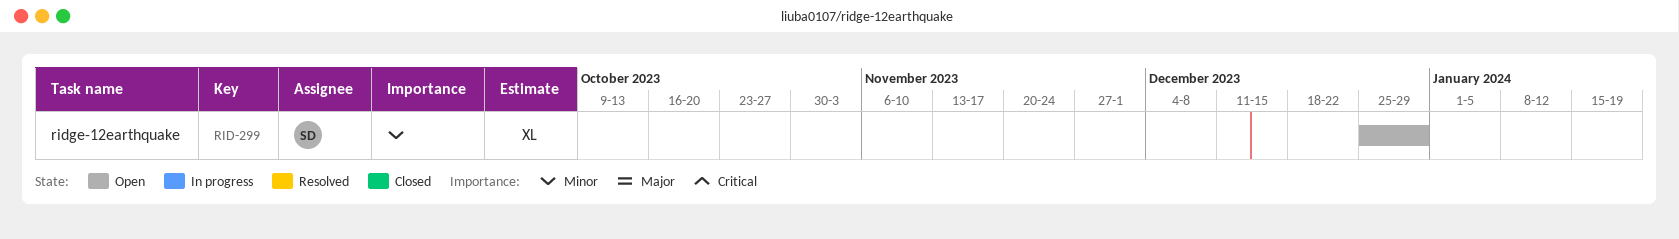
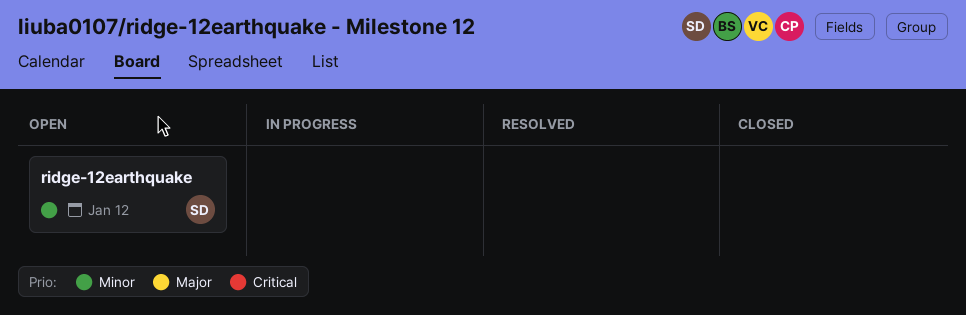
ridge-12earthquake, due: Dec 29 -> Jan 12

